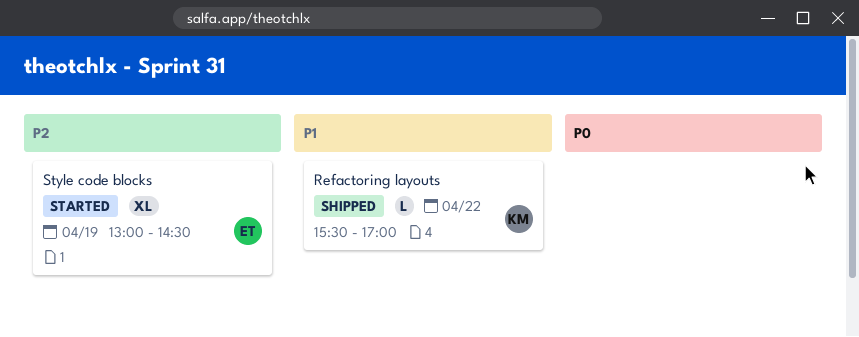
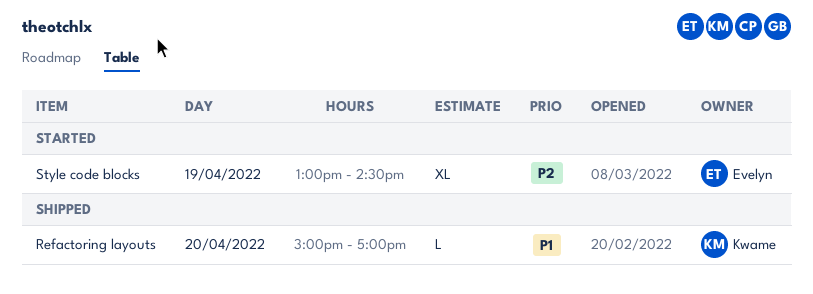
Refactoring layouts, day: Apr 22 -> Apr 20
Refactoring layouts, begins: 15:30 -> 15:00

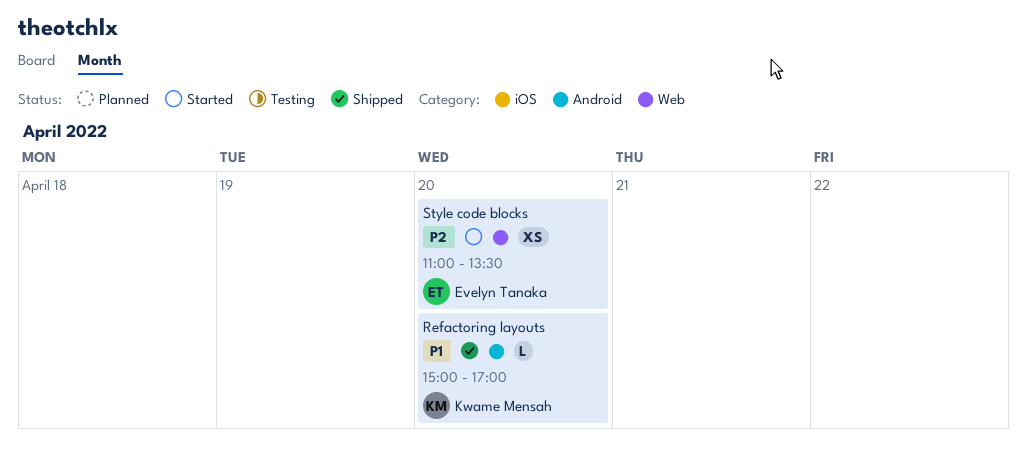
Style code blocks, estimate: XL -> XS
Style code blocks, day: Apr 19 -> Apr 20
Style code blocks, begins: 13:00 -> 11:00
Style code blocks, ends: 14:30 -> 13:30

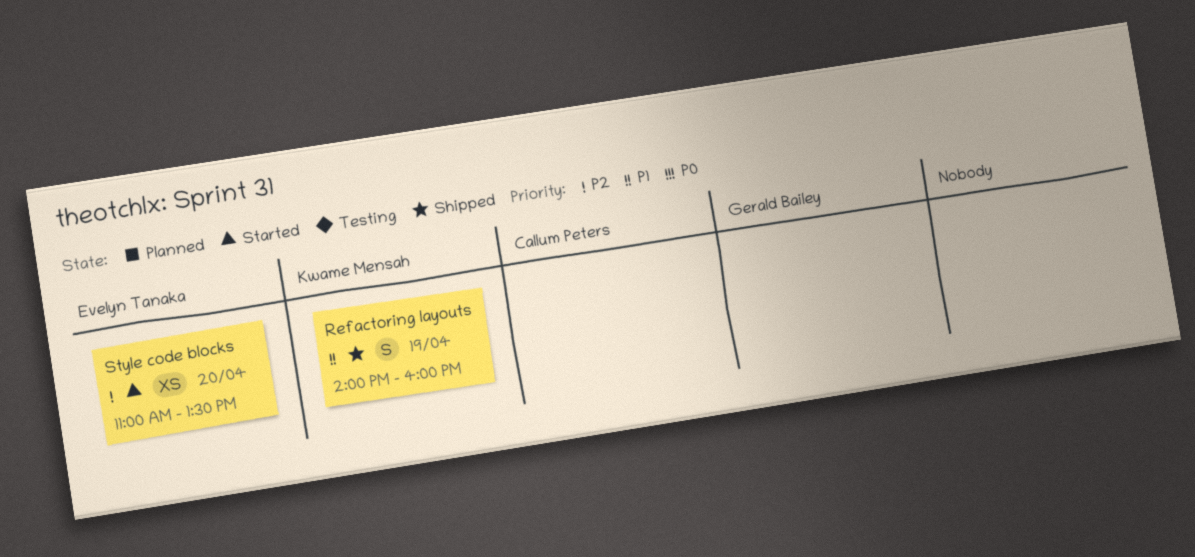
Refactoring layouts, estimate: L -> S
Refactoring layouts, day: Apr 20 -> Apr 19
Refactoring layouts, begins: 15:00 -> 14:00
Refactoring layouts, ends: 17:00 -> 16:00

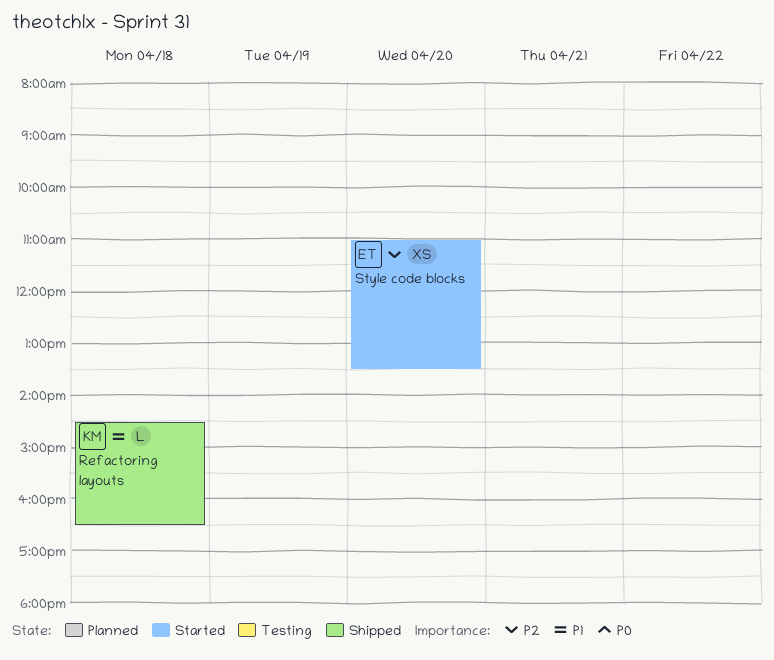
Refactoring layouts, estimate: S -> L
Refactoring layouts, day: Apr 19 -> Apr 18
Refactoring layouts, begins: 14:00 -> 14:30
Refactoring layouts, ends: 16:00 -> 16:30

